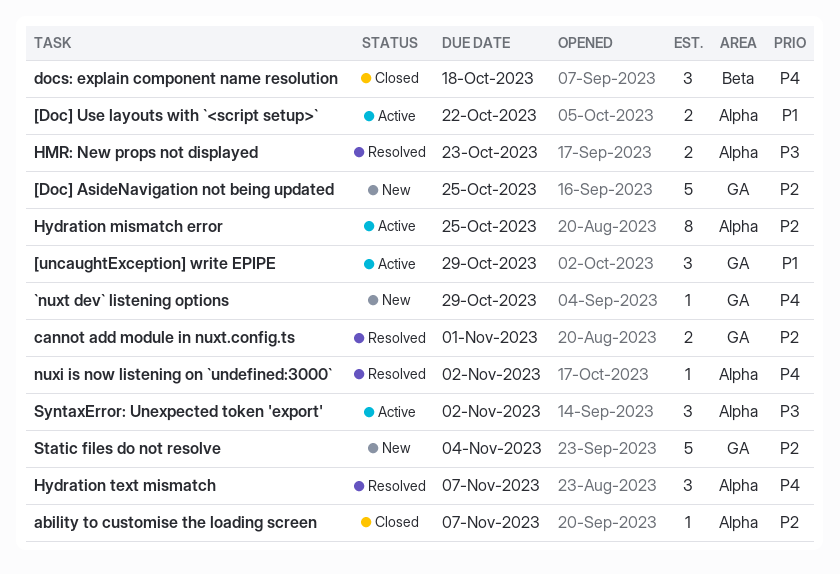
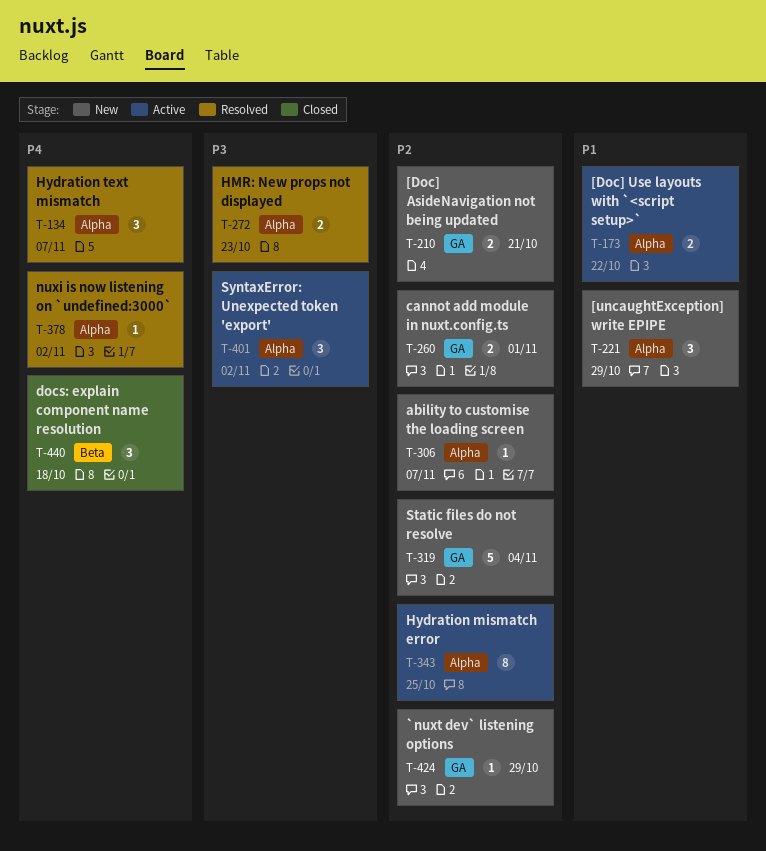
[Doc] AsideNavigation not being updated, estimate: 5 -> 2
[Doc] AsideNavigation not being updated, due: Oct 25 -> Oct 21
[uncaughtException] write EPIPE, status: Active -> New
[uncaughtException] write EPIPE, label: GA -> Alpha
`nuxt dev` listening options, priority: P4 -> P2
ability to customise the loading screen, status: Closed -> New
cannot add module in nuxt.config.ts, status: Resolved -> New

